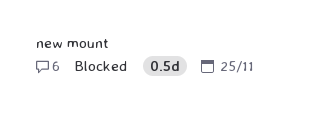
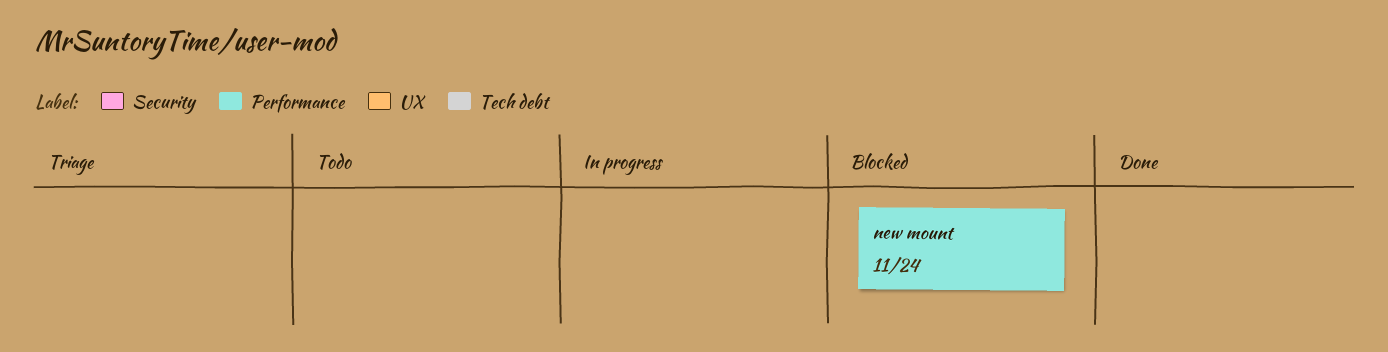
new mount, due: Nov 25 -> Nov 24

